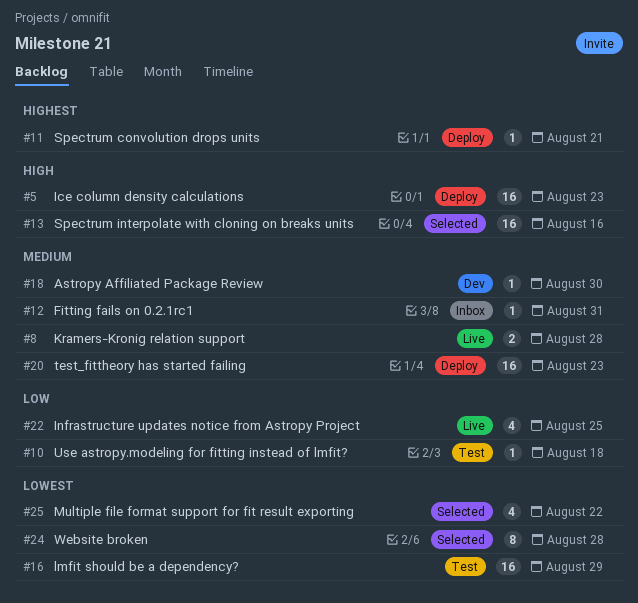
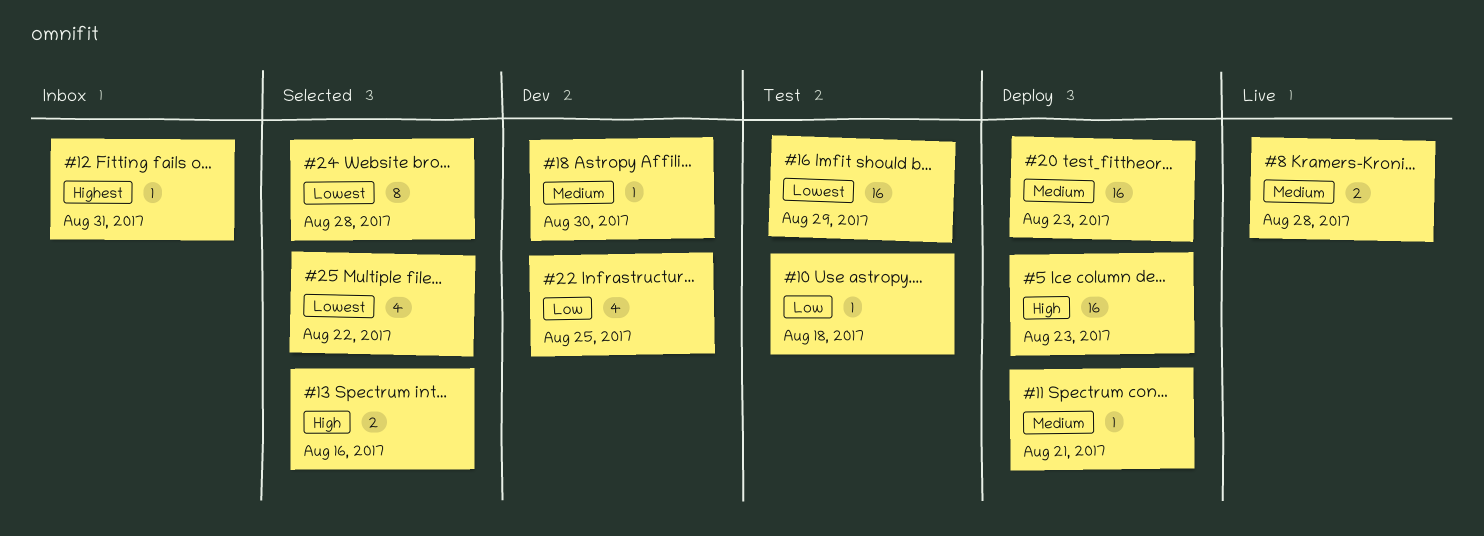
#11, priority: Highest -> Medium
#12, priority: Medium -> Highest
#13, estimate: 16 -> 2
#22, status: Live -> Dev

